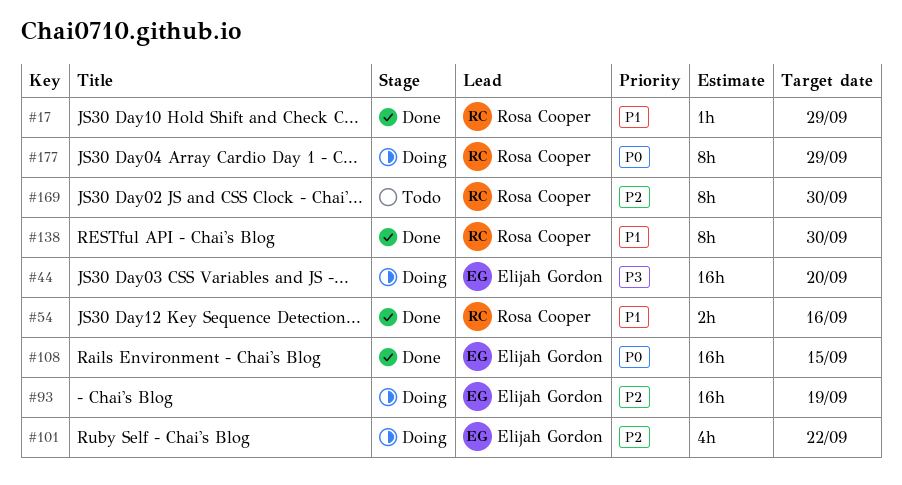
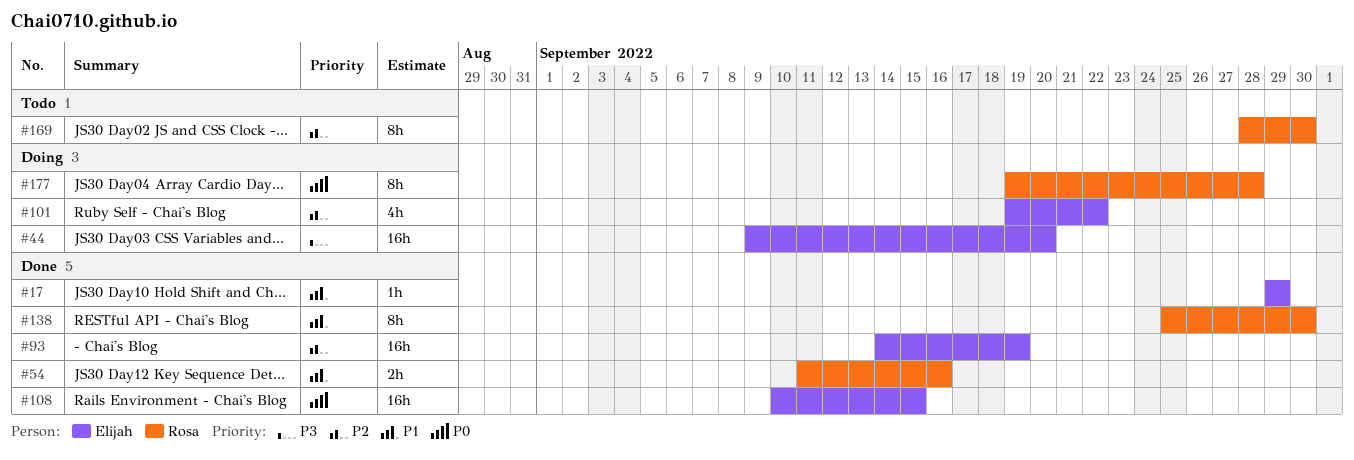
#17, owner: Rosa Cooper -> Elijah Gordon
#93, status: Doing -> Done
#177, due: Sep 29 -> Sep 28

